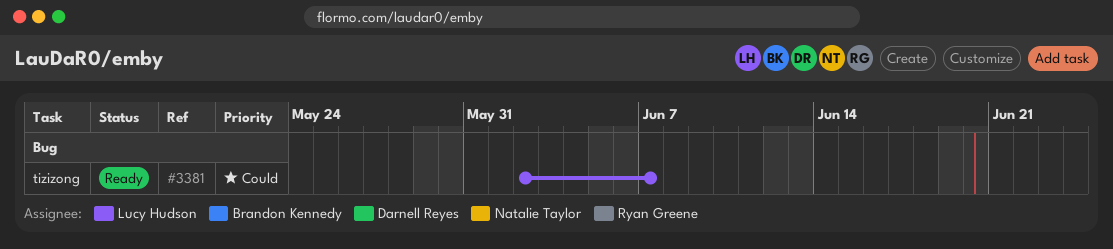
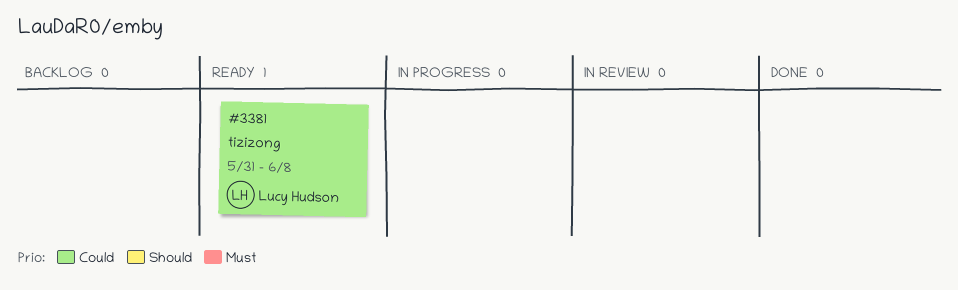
#3381, start: Jun 2 -> May 31
#3381, due: Jun 7 -> Jun 8

